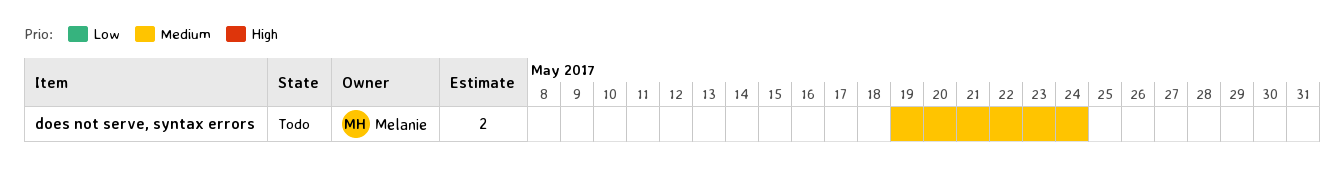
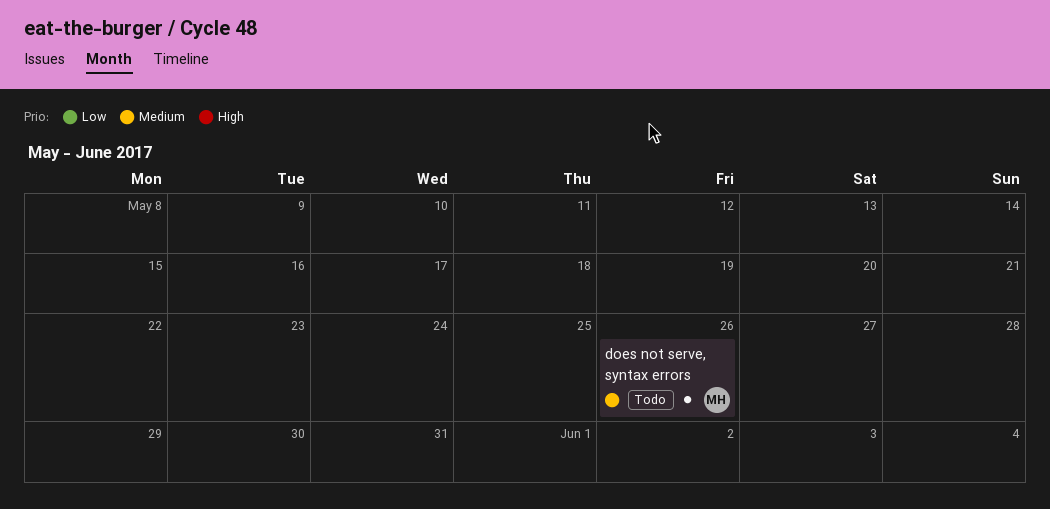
does not serve, syntax errors, estimate: 2 -> 1
does not serve, syntax errors, due: May 24 -> May 26

